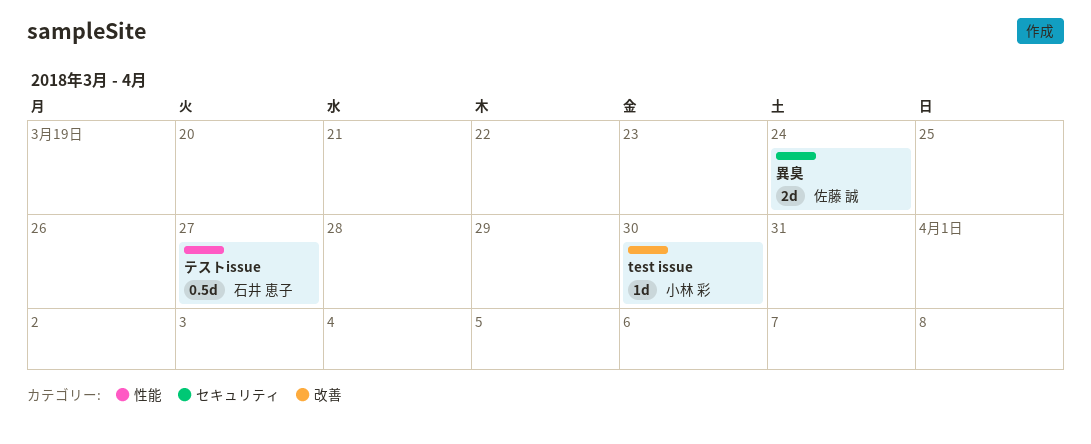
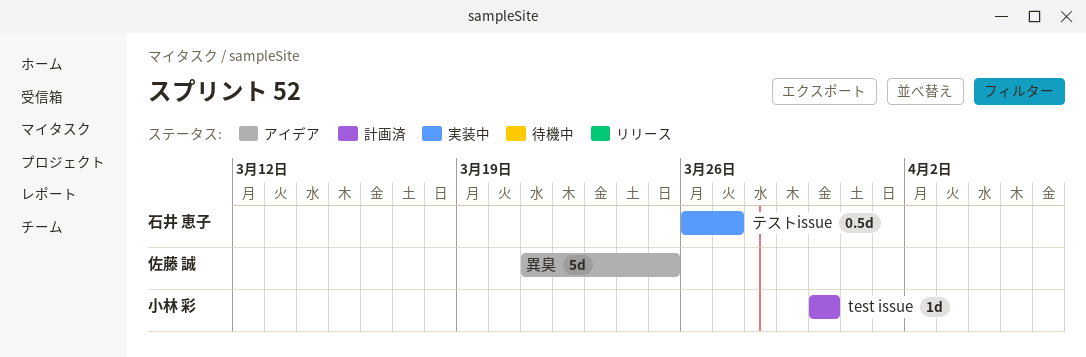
異臭, estimate: 2d -> 5d
異臭, due: Mar 24 -> Mar 25

